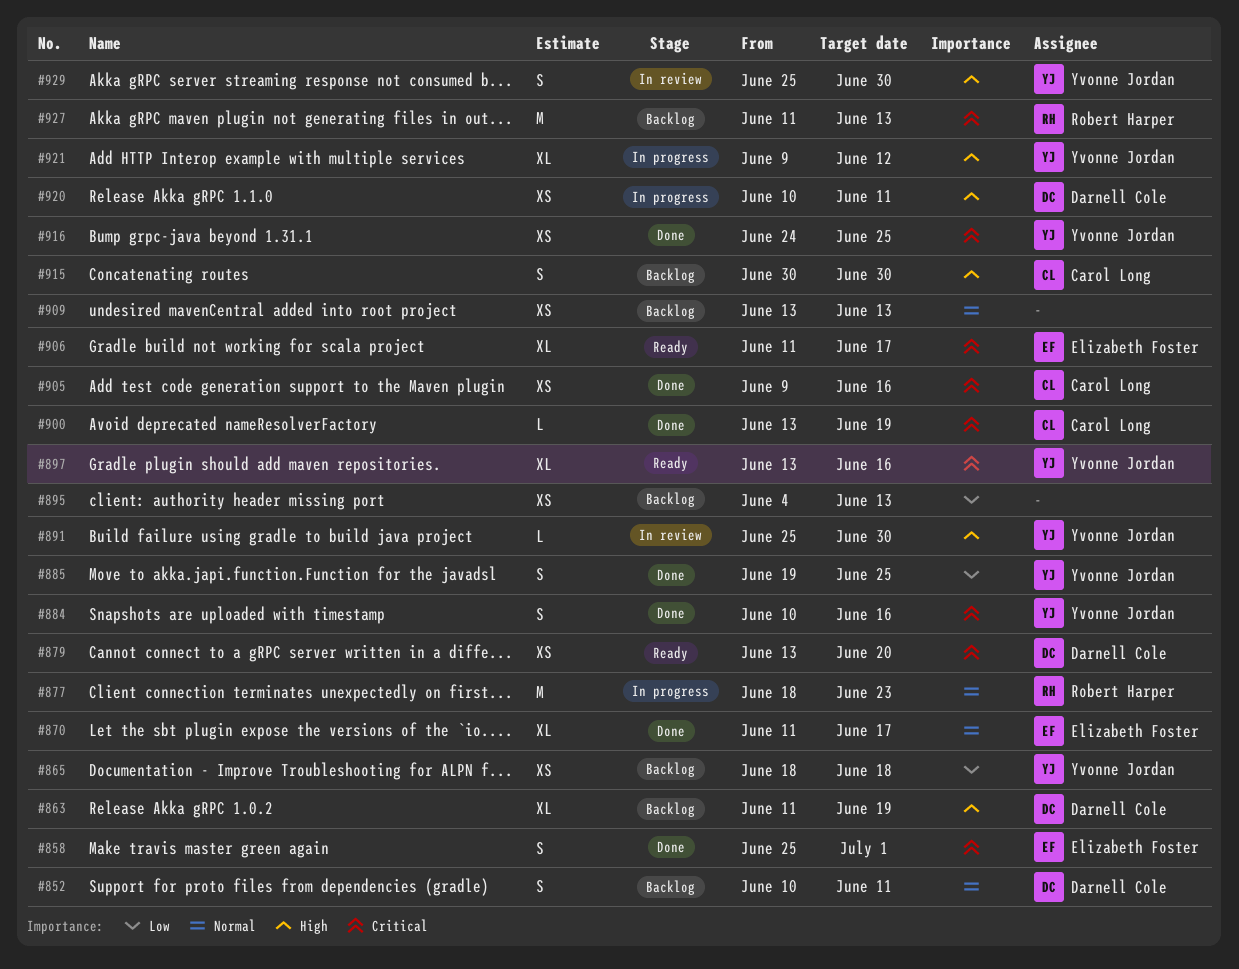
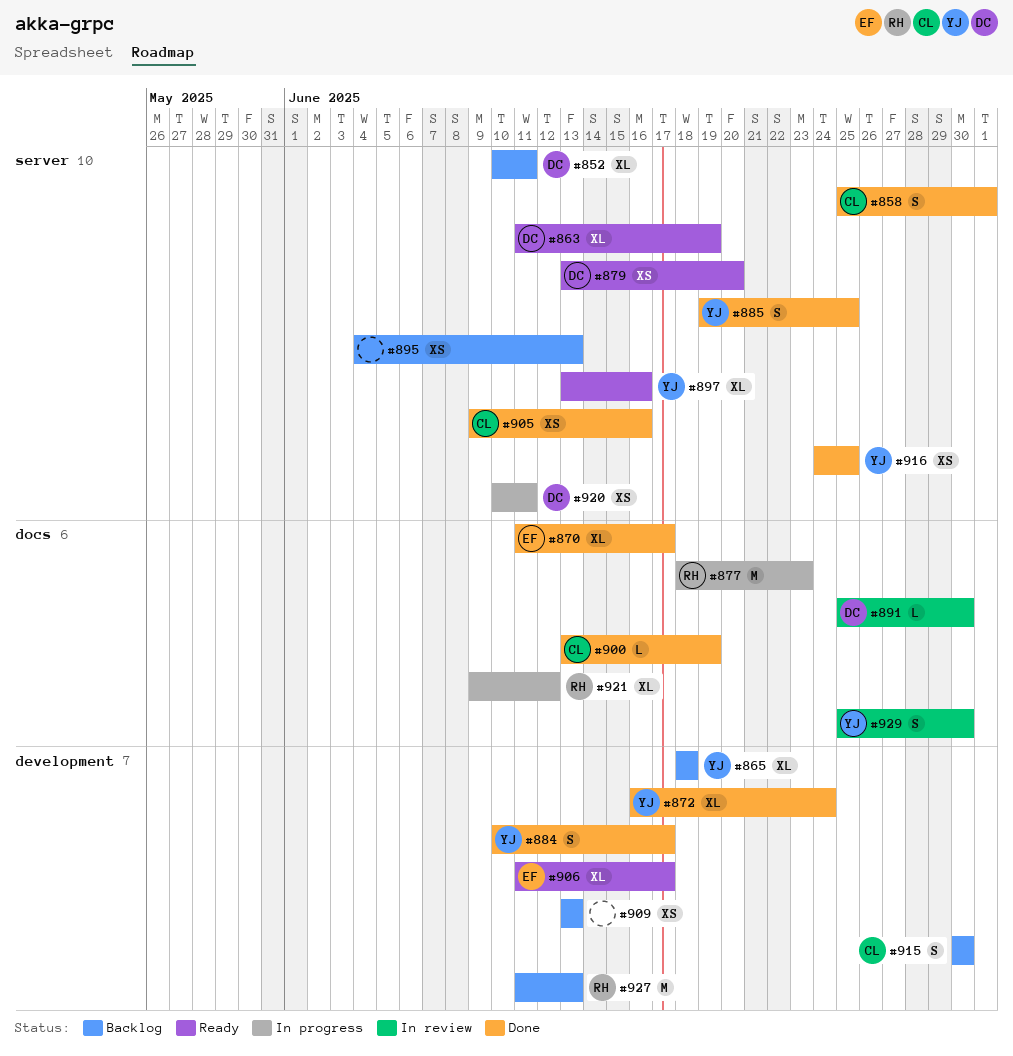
#852, estimate: S -> XL
#858, owner: Elizabeth Foster -> Carol Long
#863, status: Backlog -> Ready
#865, estimate: XS -> XL
#872: none -> present
#884, due: Jun 16 -> Jun 17
#891, owner: Yvonne Jordan -> Darnell Cole
#921, owner: Yvonne Jordan -> Robert Harper

